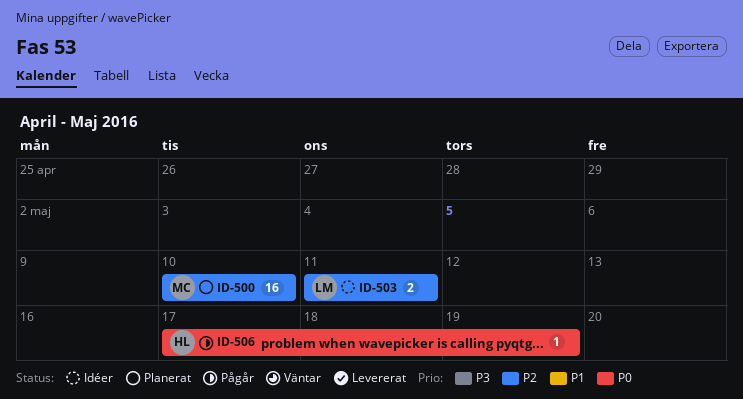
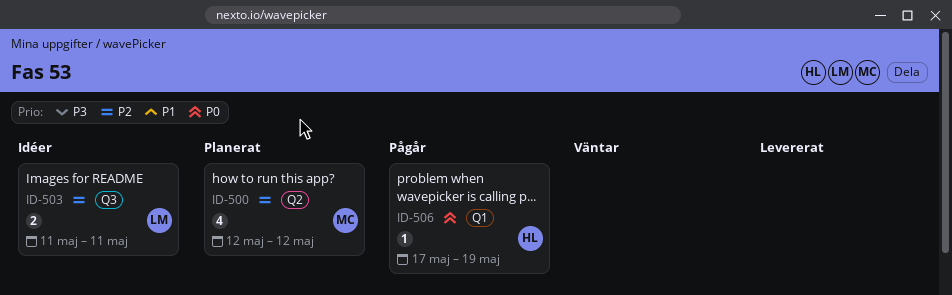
ID-500, estimate: 16 -> 4
ID-500, start: May 10 -> May 12
ID-500, due: May 10 -> May 12

